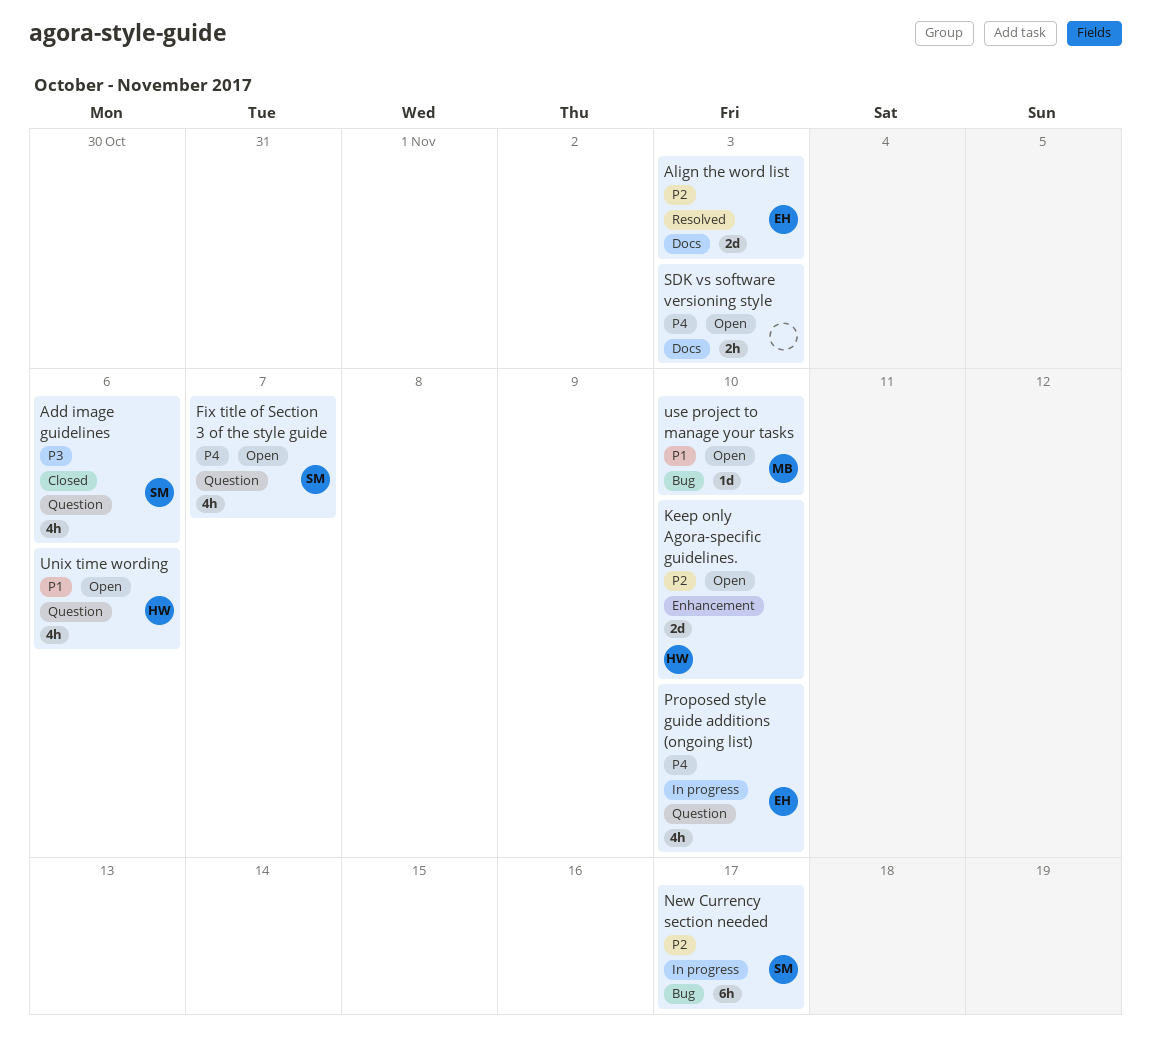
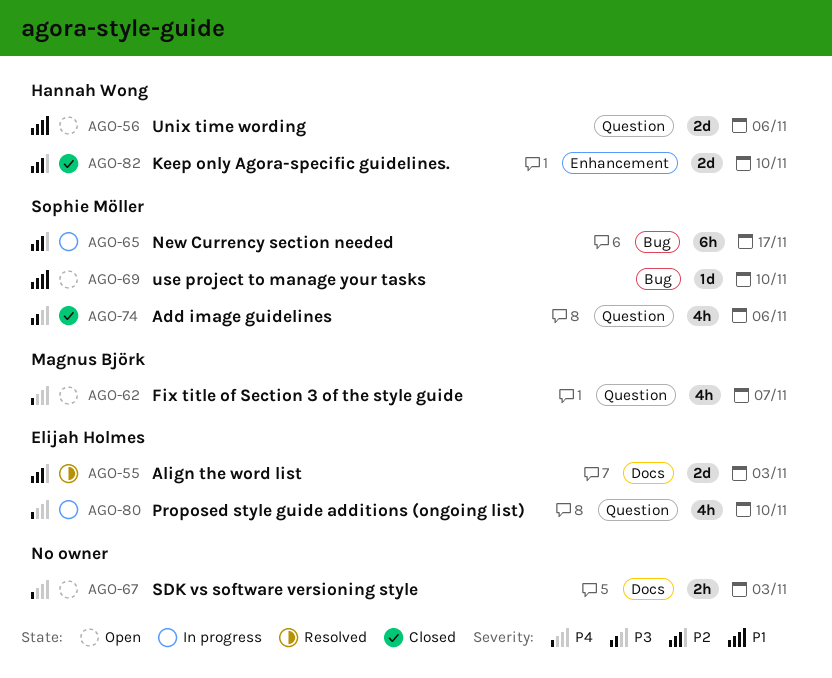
Fix title of Section 3 of the style guide, owner: Sophie Möller -> Magnus Björk
Keep only Agora-specific guidelines., status: Open -> Closed
Unix time wording, estimate: 4h -> 2d
use project to manage your tasks, owner: Magnus Björk -> Sophie Möller

